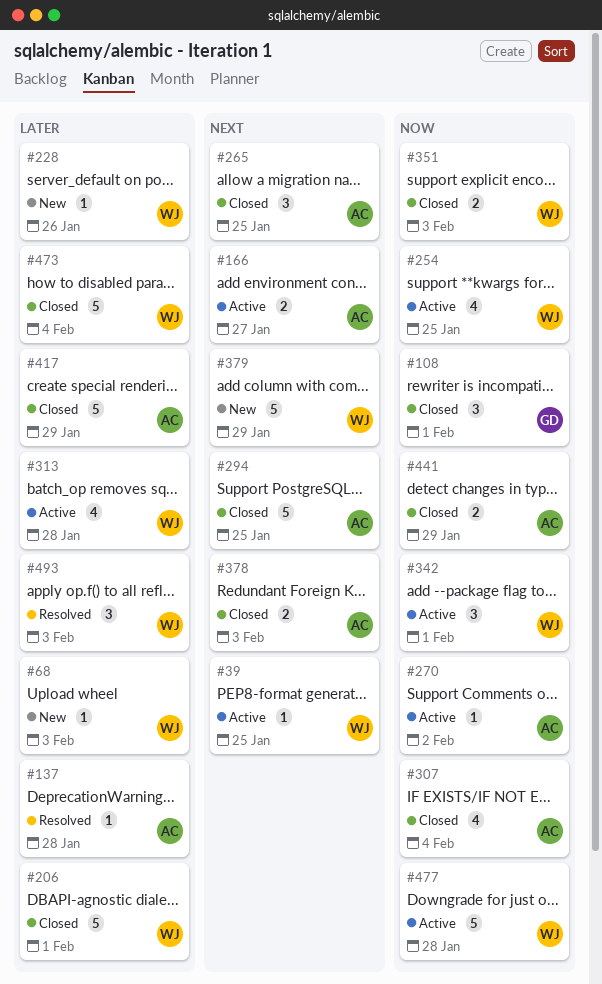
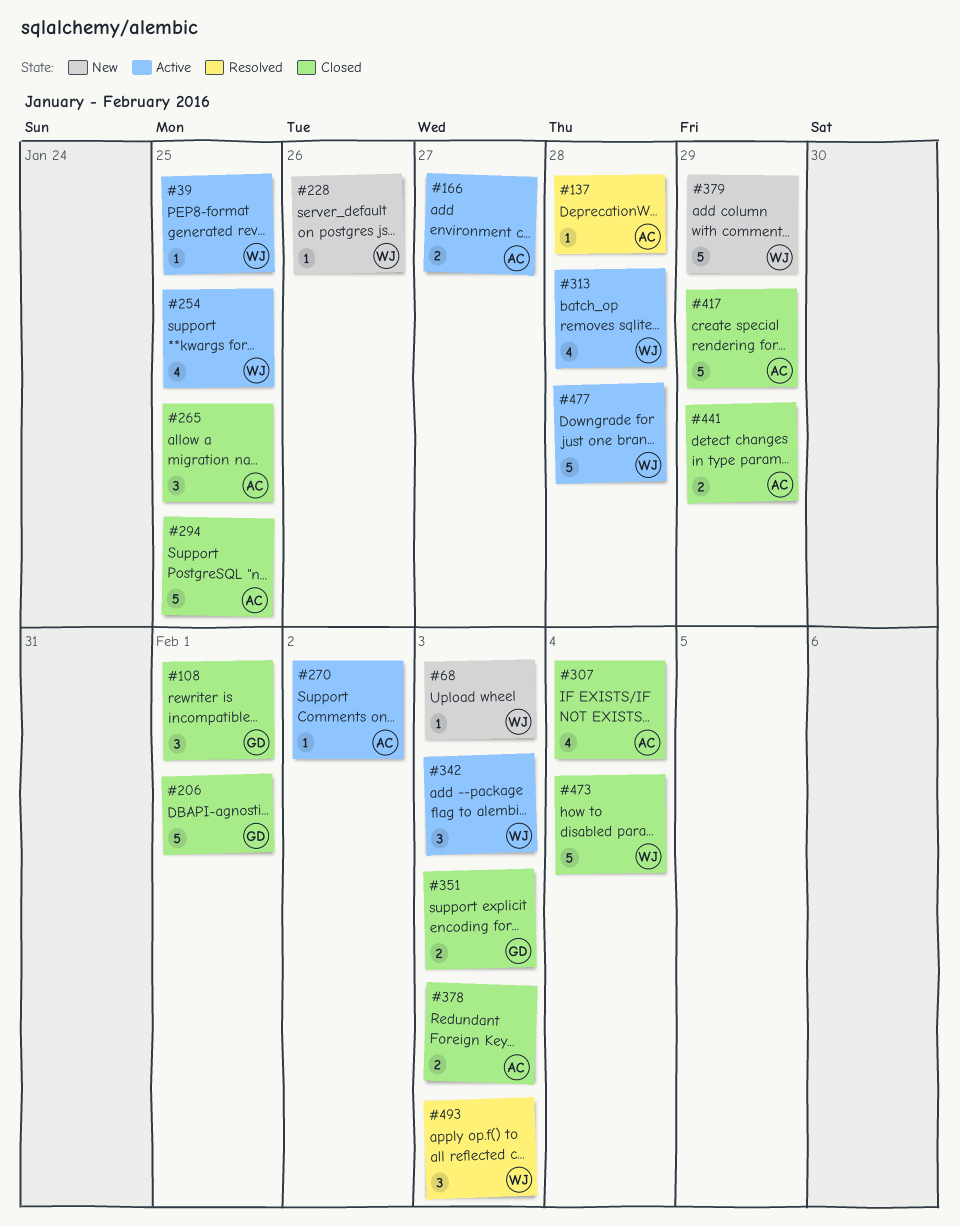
#206, owner: WJ -> GD
#342, due: Feb 1 -> Feb 3
#351, owner: WJ -> GD

